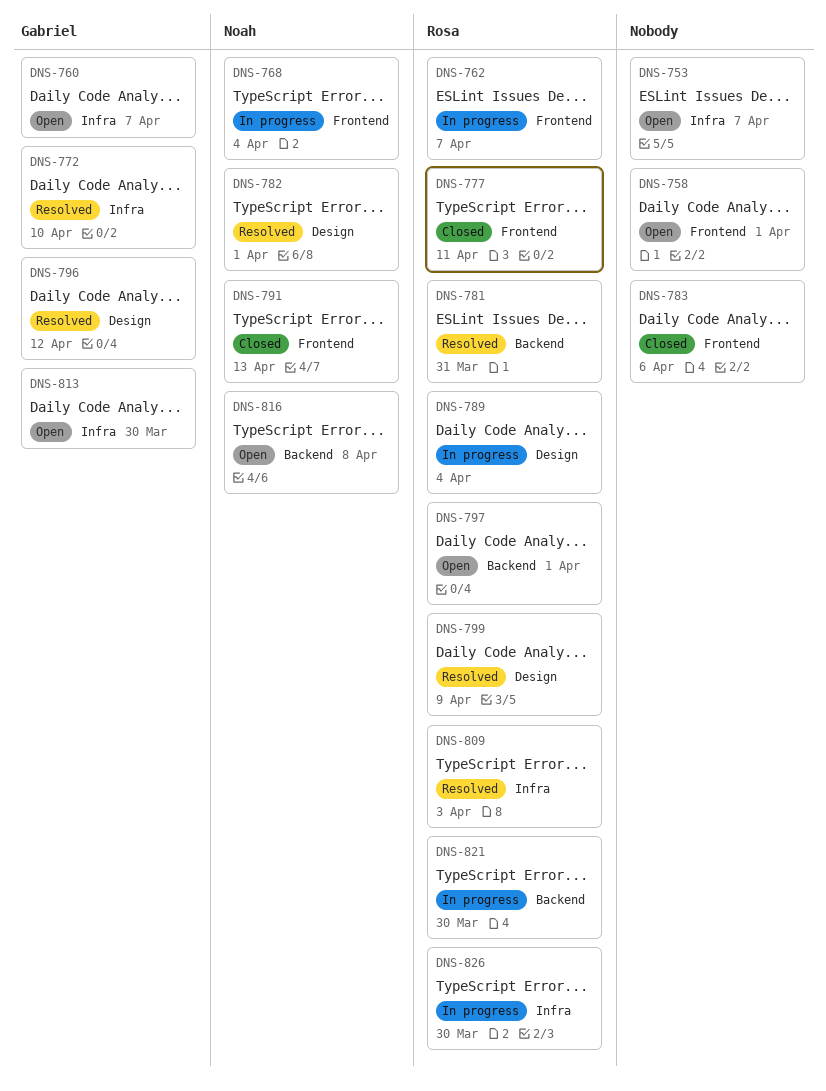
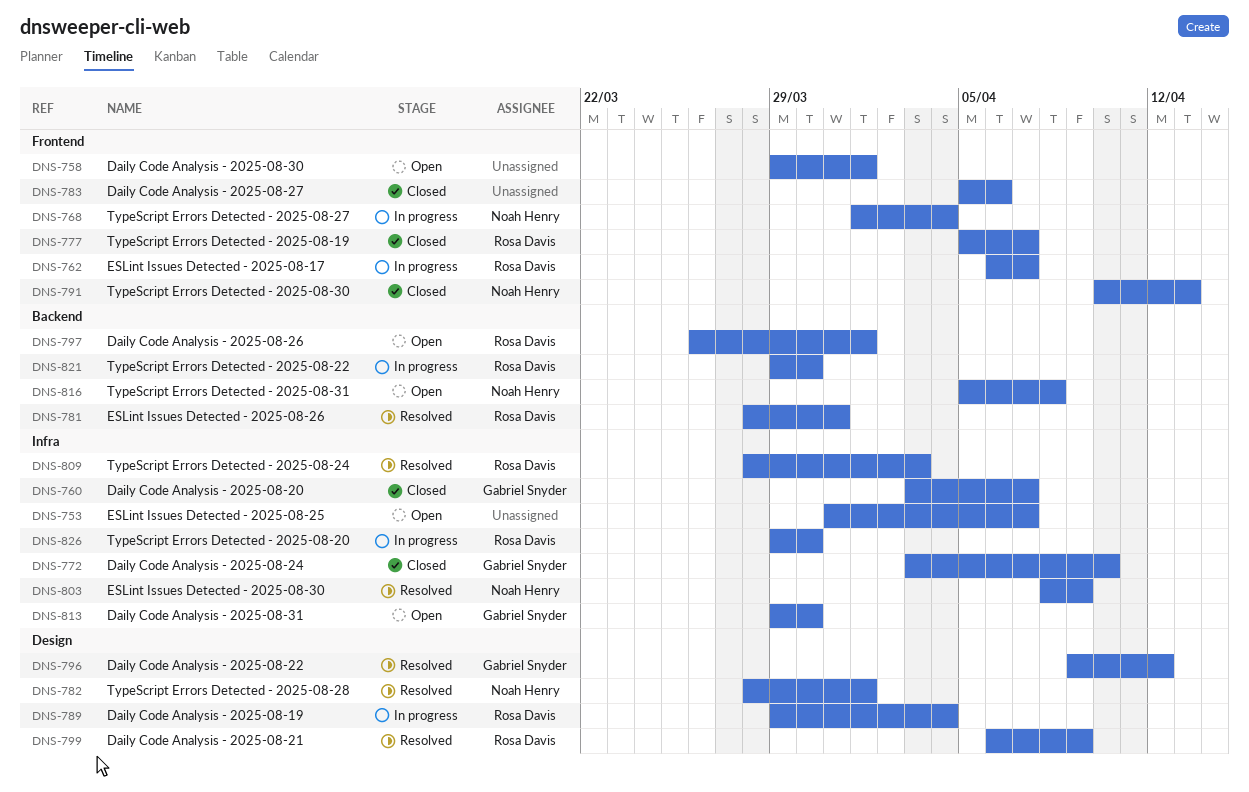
DNS-760, status: Open -> Closed
DNS-772, status: Resolved -> Closed
DNS-777, due: Apr 11 -> Apr 7
DNS-803: none -> present

